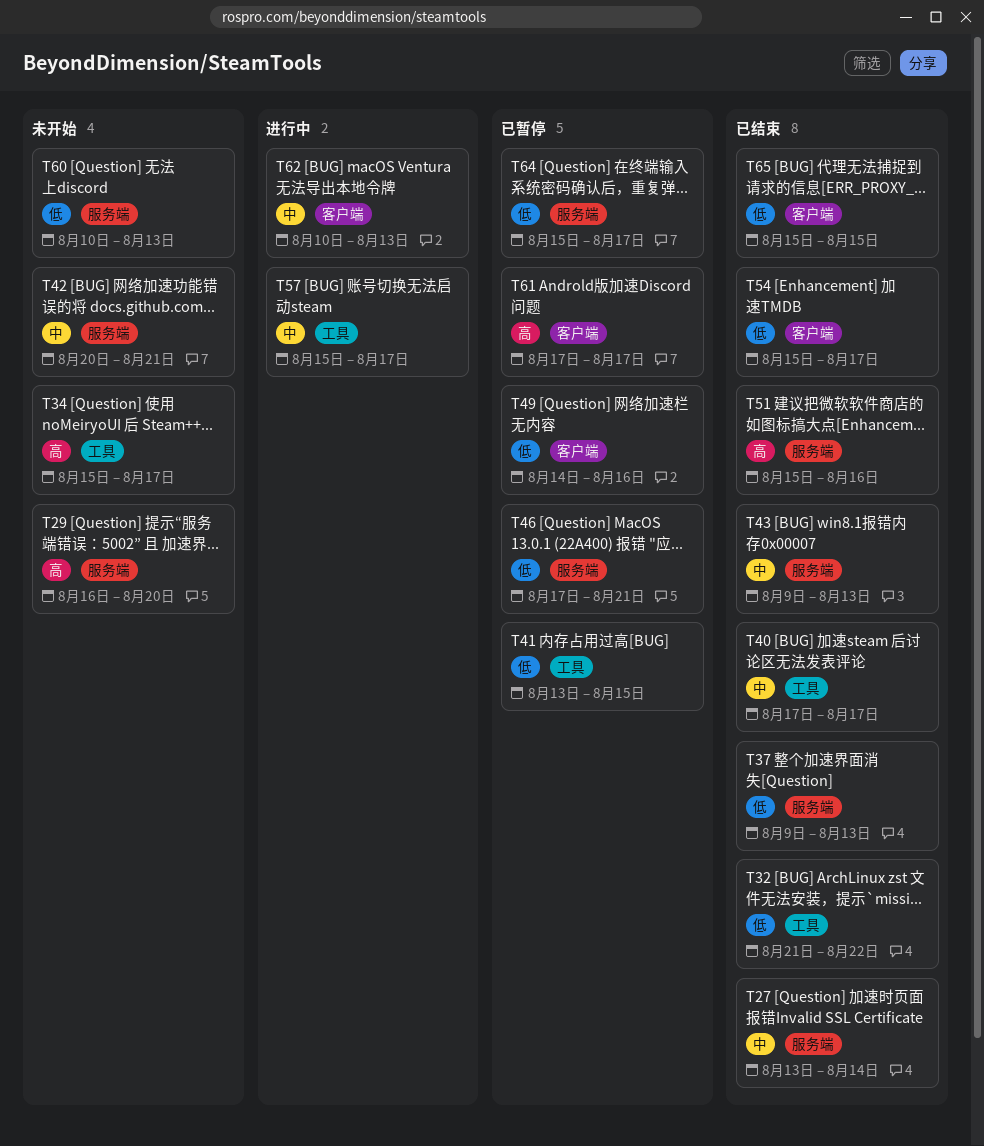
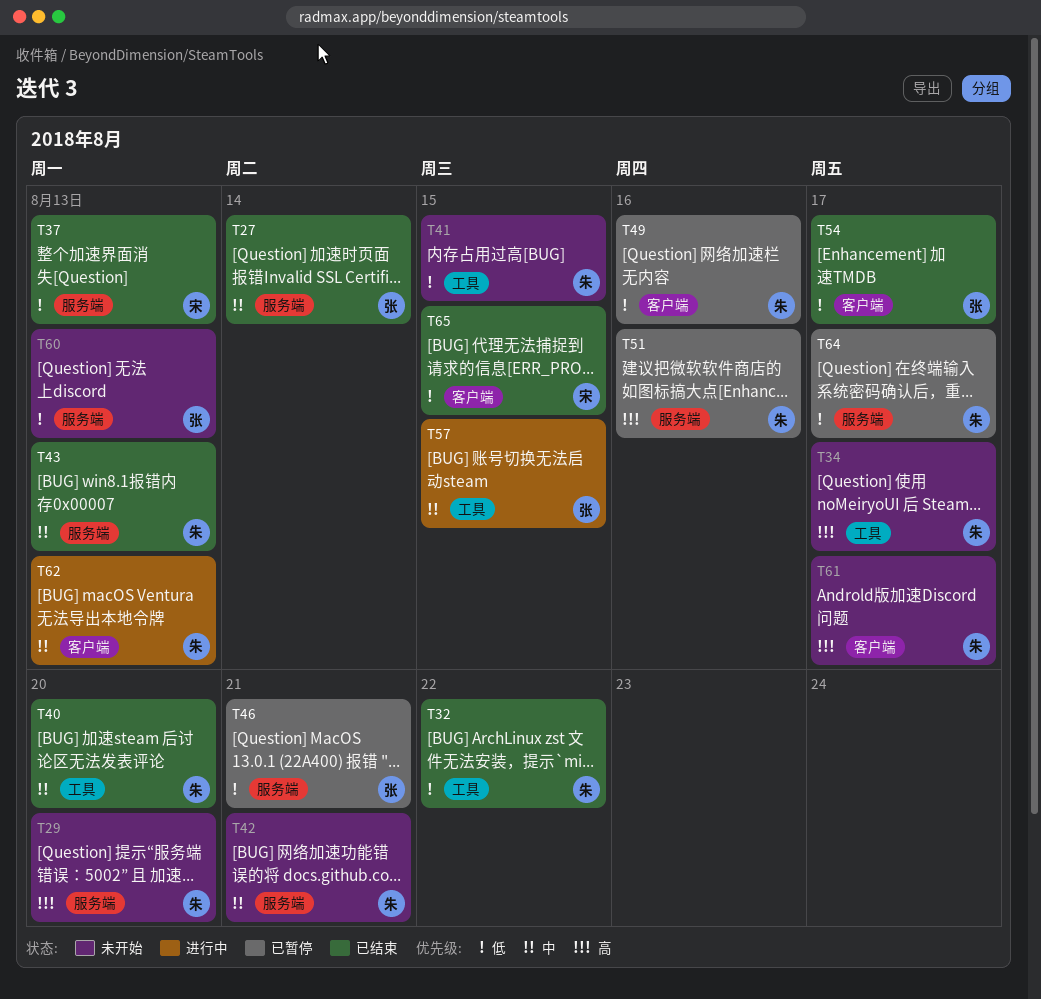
T40, due: Aug 17 -> Aug 20
T41, status: 已暂停 -> 未开始
T51, status: 已结束 -> 已暂停
T57, due: Aug 17 -> Aug 15
T61, status: 已暂停 -> 未开始

